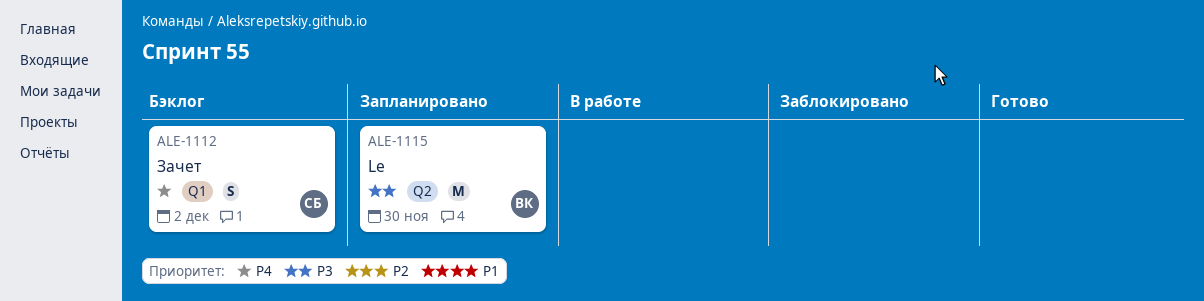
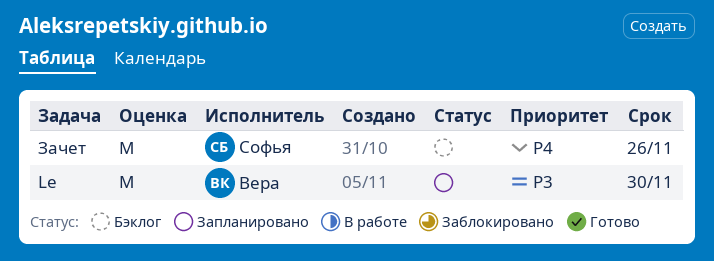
Зачет, estimate: S -> M
Зачет, due: Dec 2 -> Nov 26

